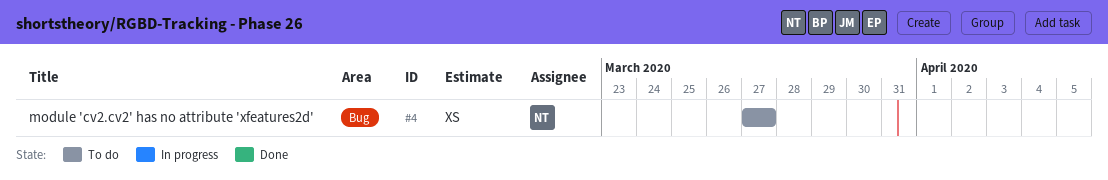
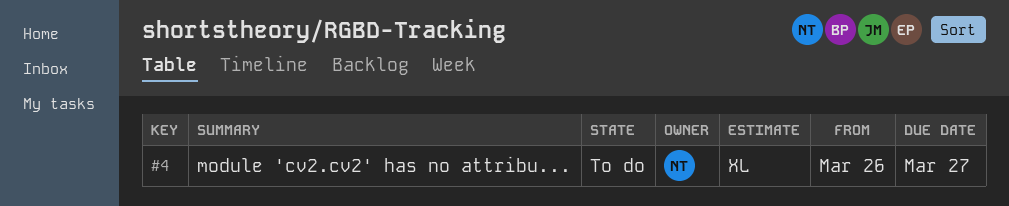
#4, estimate: XS -> XL
#4, start: Mar 27 -> Mar 26

